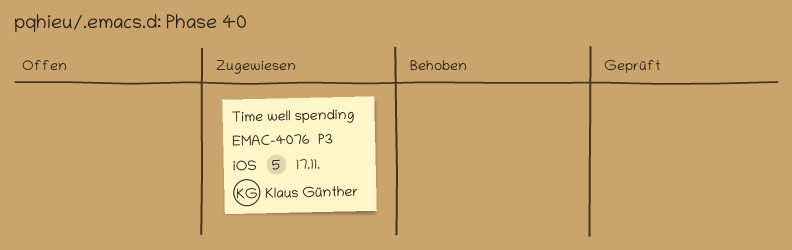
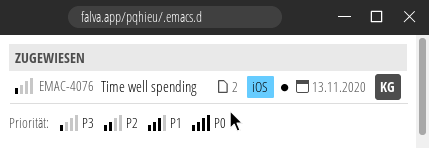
EMAC-4076, estimate: 5 -> 1
EMAC-4076, due: Nov 17 -> Nov 13

